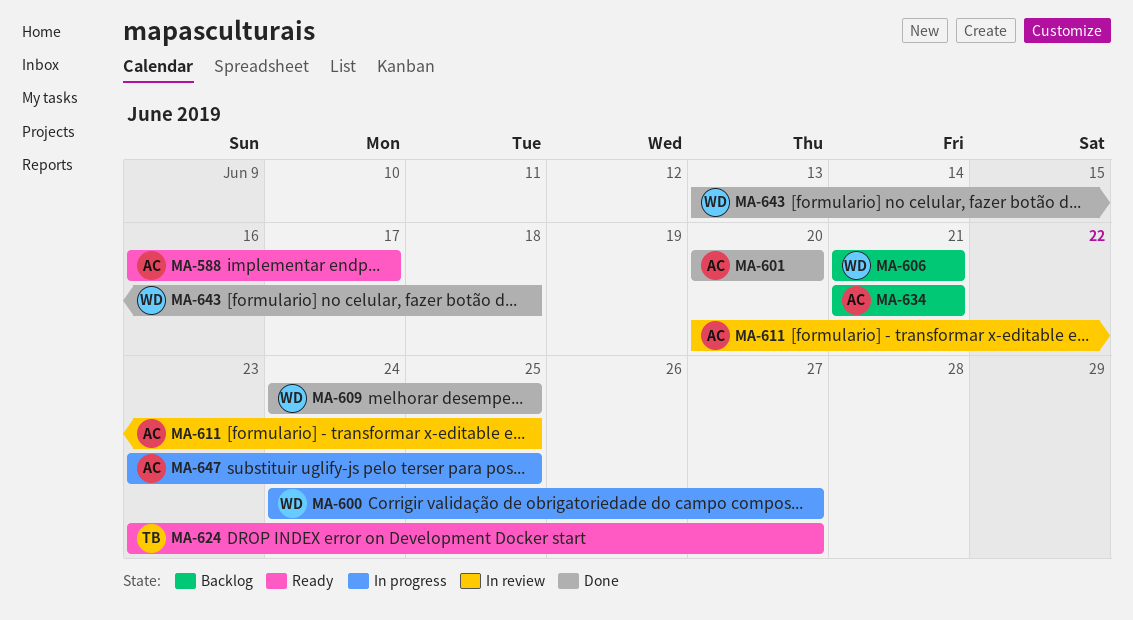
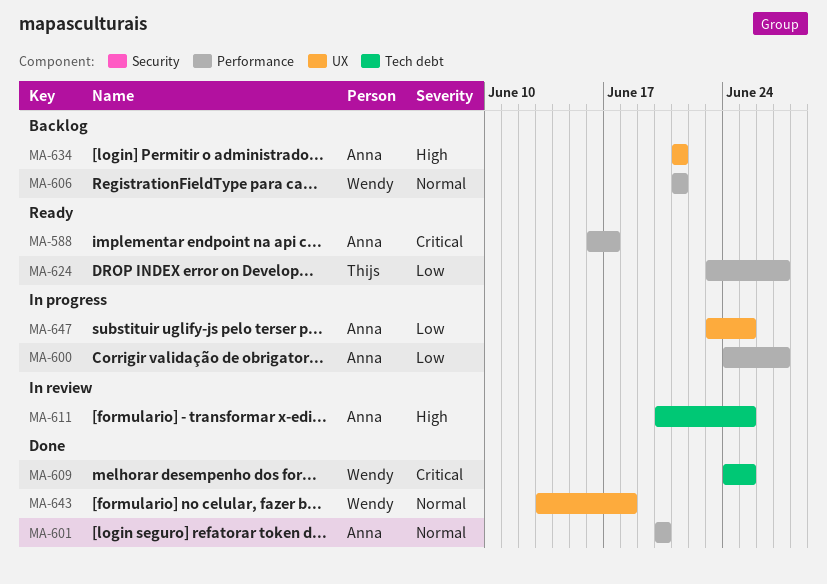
MA-600, owner: Wendy -> Anna

